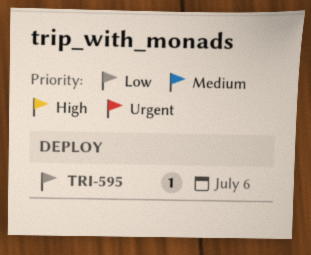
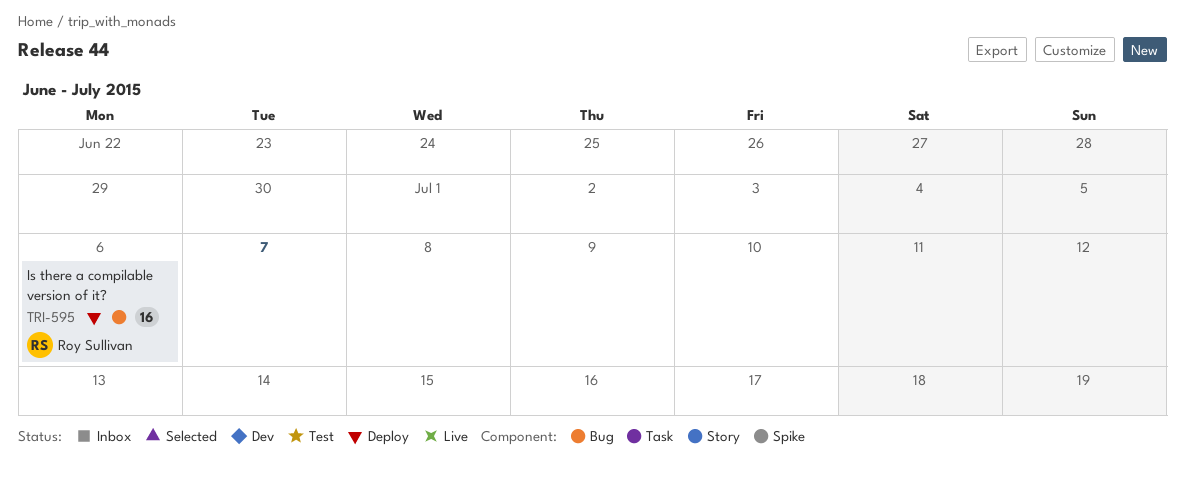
TRI-595, estimate: 1 -> 16

